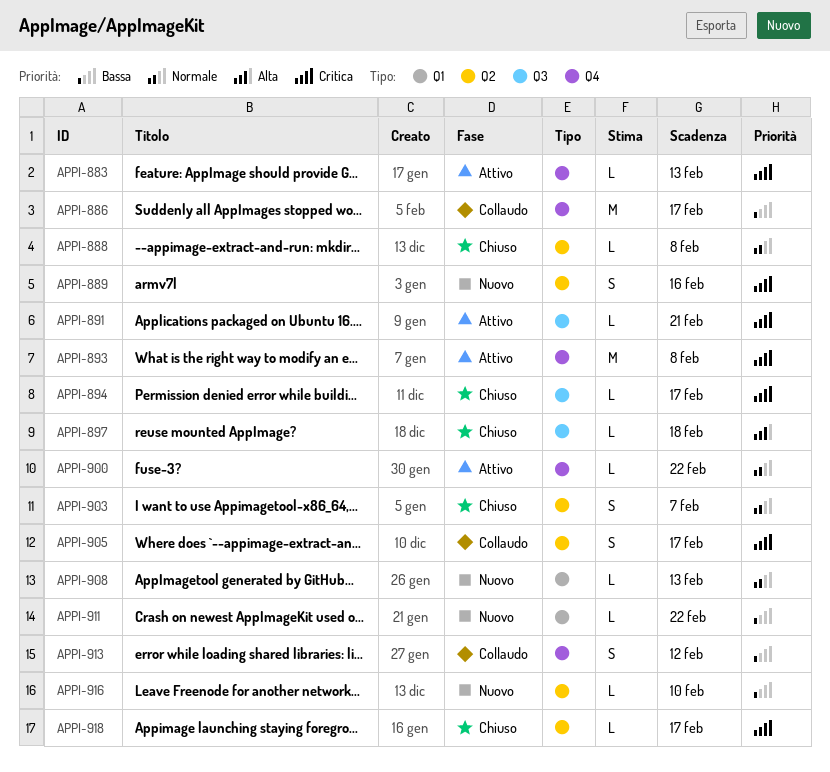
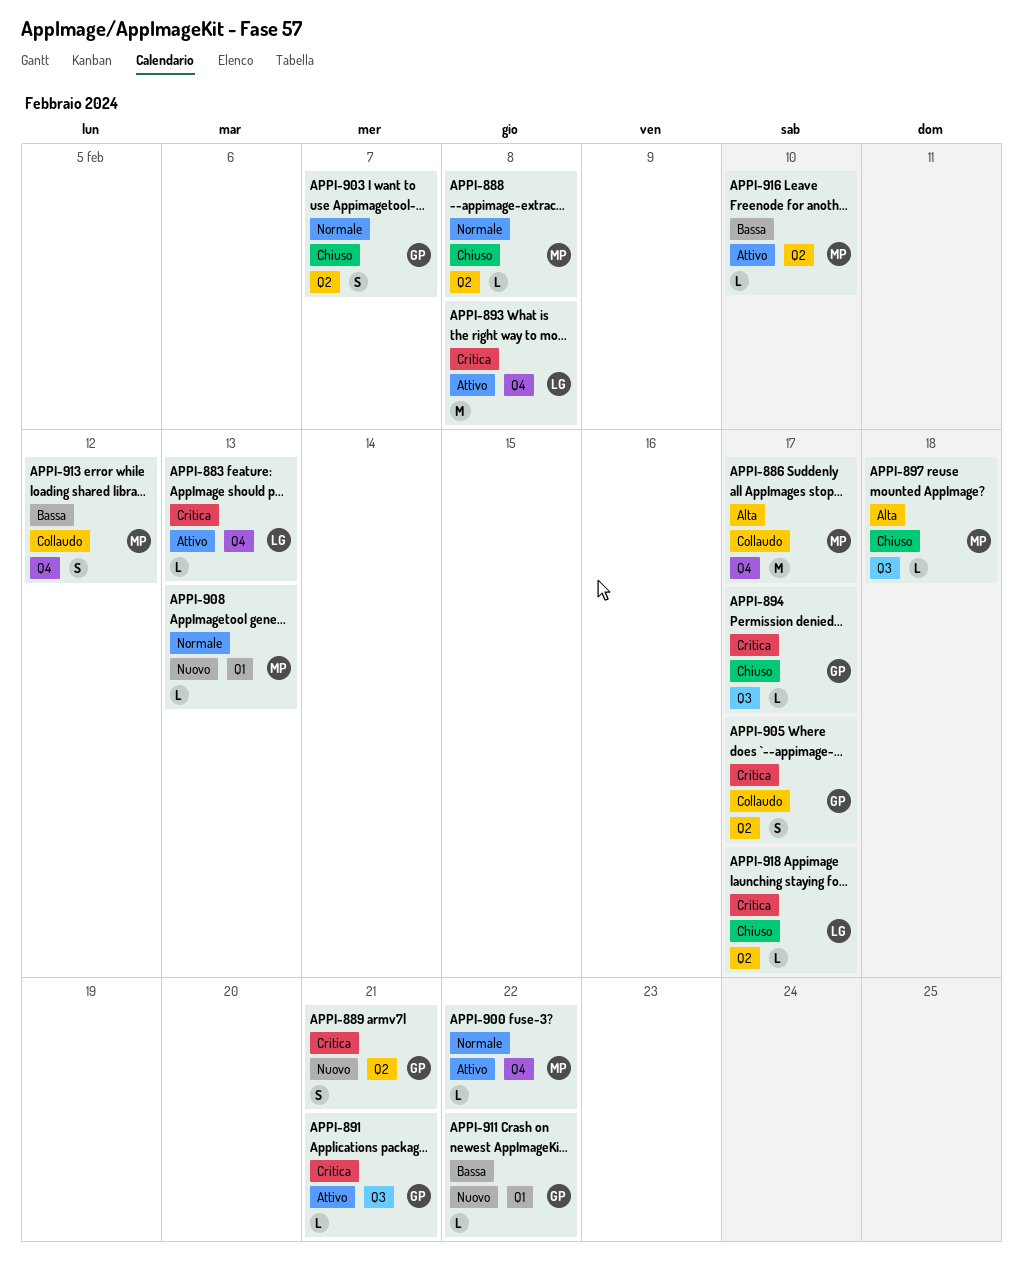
APPI-886, priority: Bassa -> Alta
APPI-889, due: Feb 16 -> Feb 21
APPI-916, status: Nuovo -> Attivo

